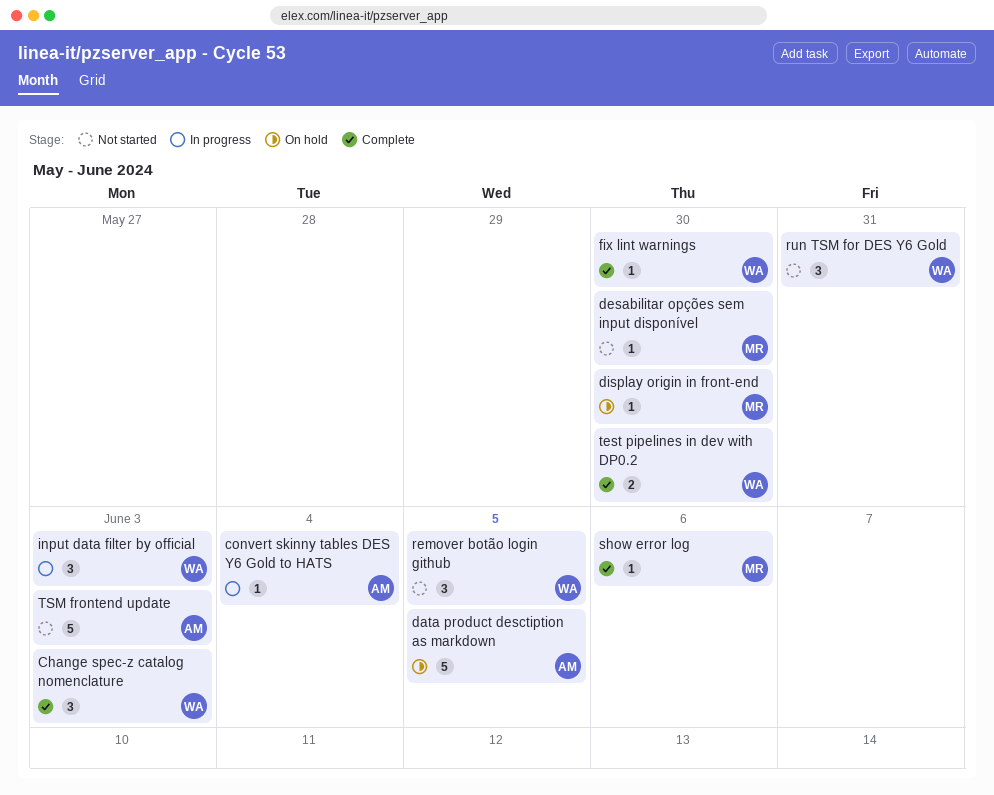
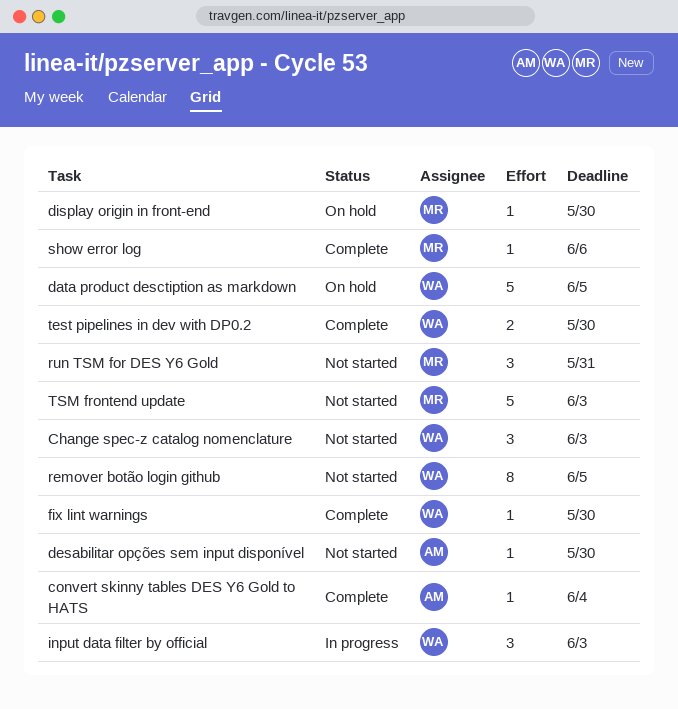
Change spec-z catalog nomenclature, status: Complete -> Not started
convert skinny tables DES Y6 Gold to HATS, status: In progress -> Complete
data product desctiption as markdown, owner: AM -> WA
desabilitar opções sem input disponível, owner: MR -> AM
remover botão login github, estimate: 3 -> 8
run TSM for DES Y6 Gold, owner: WA -> MR
TSM frontend update, owner: AM -> MR

